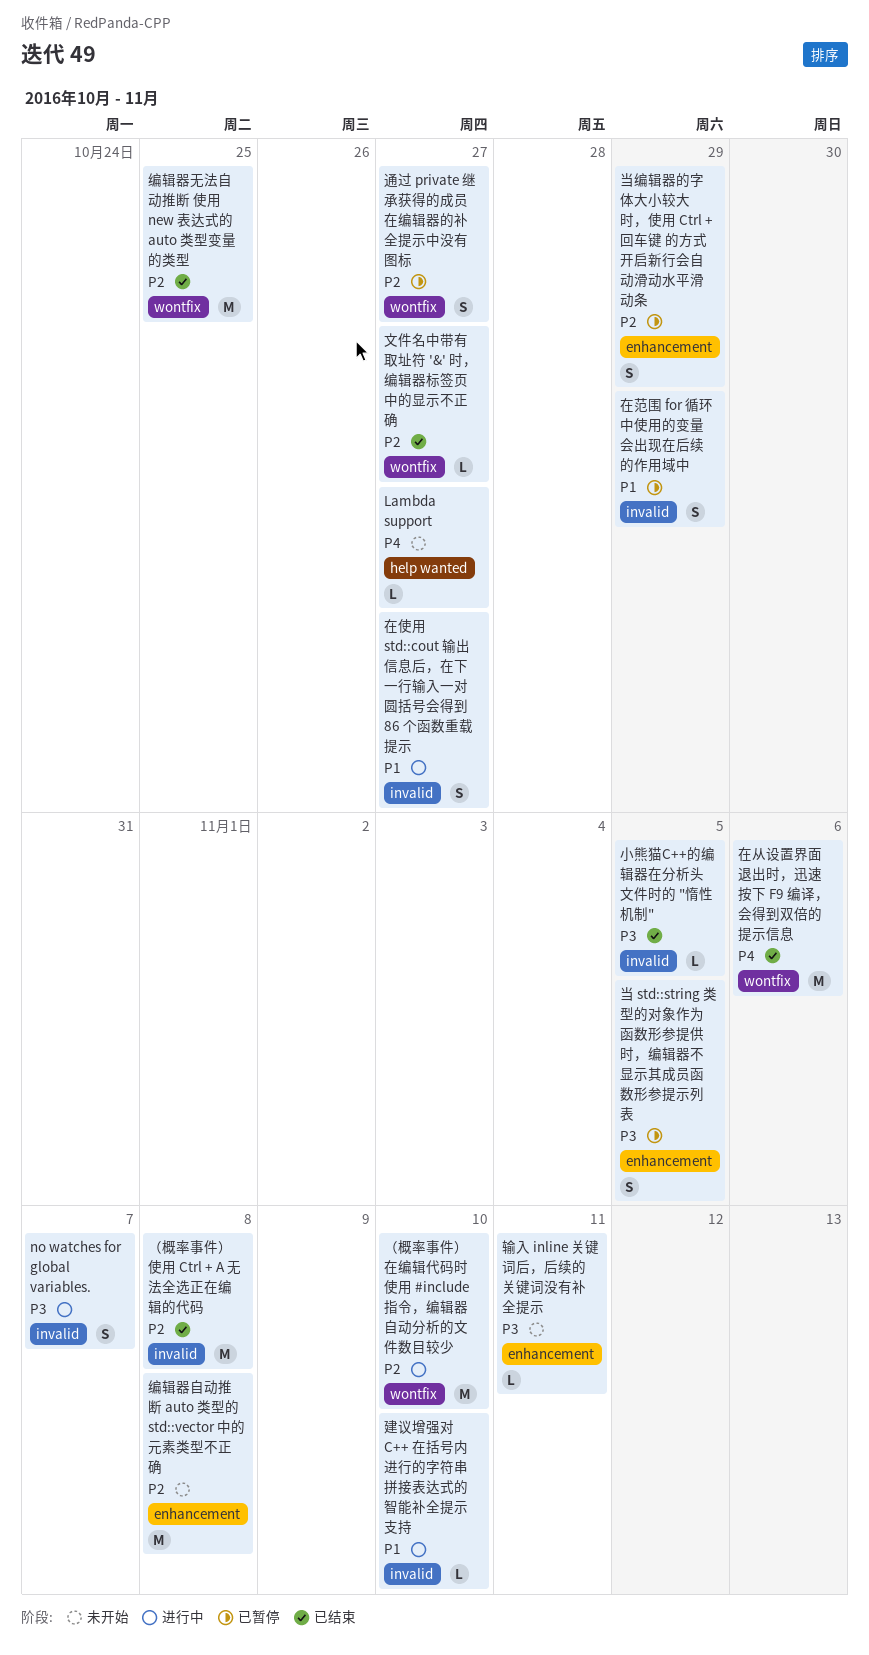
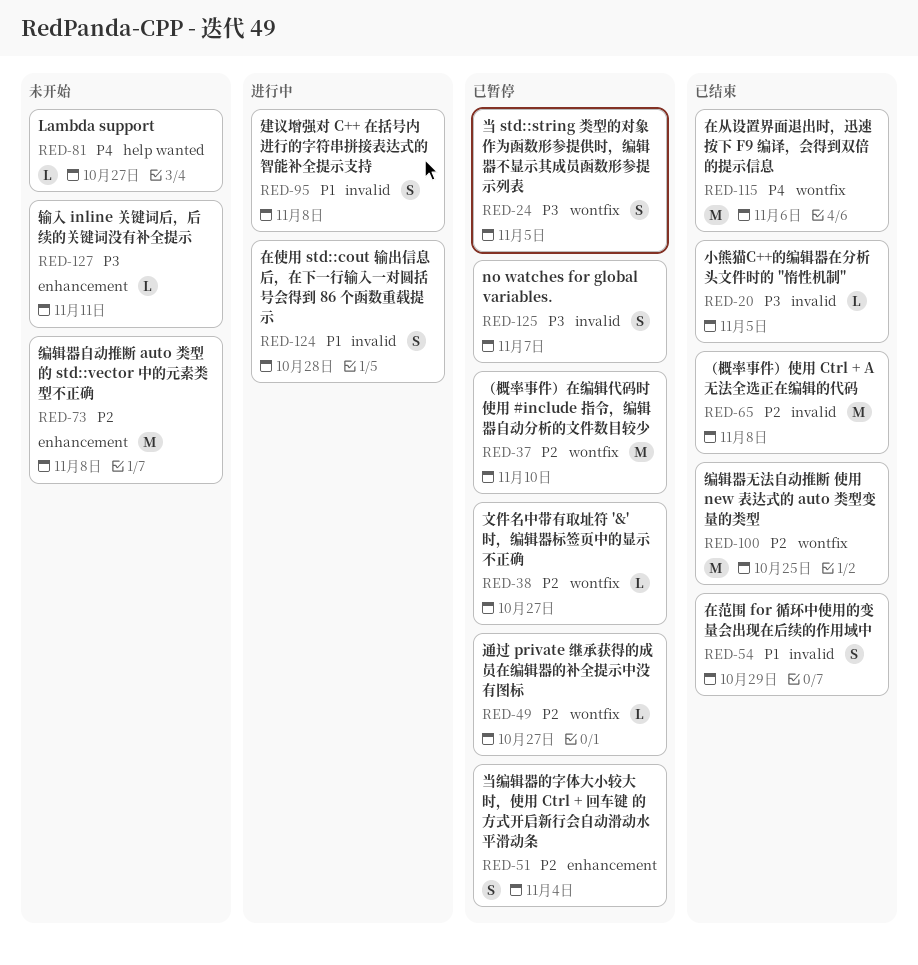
no watches for global variables., status: 进行中 -> 已暂停
在使用 std::cout 输出信息后，在下一行输入一对圆括号会得到 86 个函数重载提示, due: Oct 27 -> Oct 28
在范围 for 循环中使用的变量会出现在后续的作用域中, status: 已暂停 -> 已结束
建议增强对 C++ 在括号内进行的字符串拼接表达式的智能补全提示支持, estimate: L -> S
建议增强对 C++ 在括号内进行的字符串拼接表达式的智能补全提示支持, due: Nov 10 -> Nov 8
当 std::string 类型的对象作为函数形参提供时，编辑器不显示其成员函数形参提示列表, label: enhancement -> wontfix
当编辑器的字体大小较大时，使用 Ctrl + 回车键 的方式开启新行会自动滑动水平滑动条, due: Oct 29 -> Nov 4
文件名中带有取址符 '&' 时，编辑器标签页中的显示不正确, status: 已结束 -> 已暂停
通过 private 继承获得的成员在编辑器的补全提示中没有图标, estimate: S -> L
（概率事件）在编辑代码时使用 #include 指令，编辑器自动分析的文件数目较少, status: 进行中 -> 已暂停

